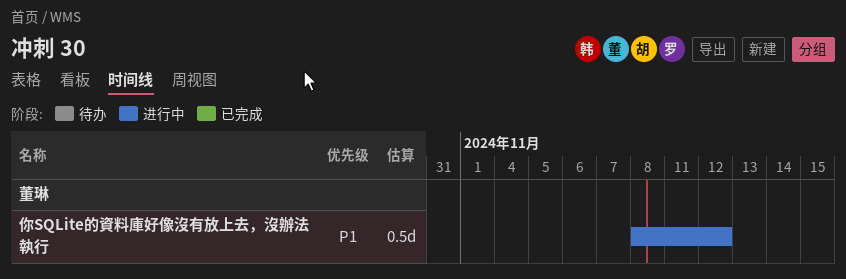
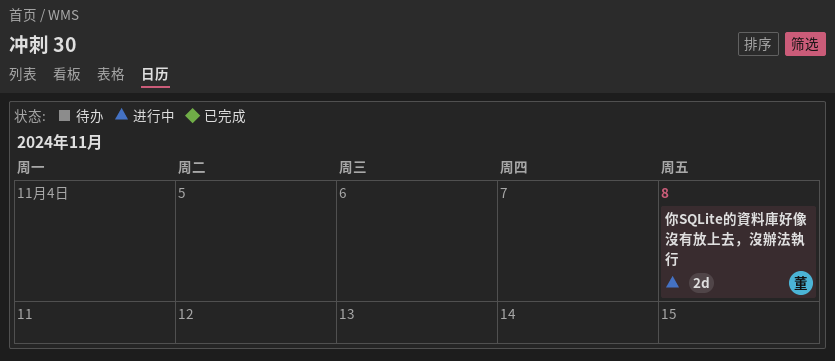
你SQLite的資料庫好像沒有放上去，沒辦法執行, estimate: 0.5d -> 2d
你SQLite的資料庫好像沒有放上去，沒辦法執行, due: Nov 12 -> Nov 8

